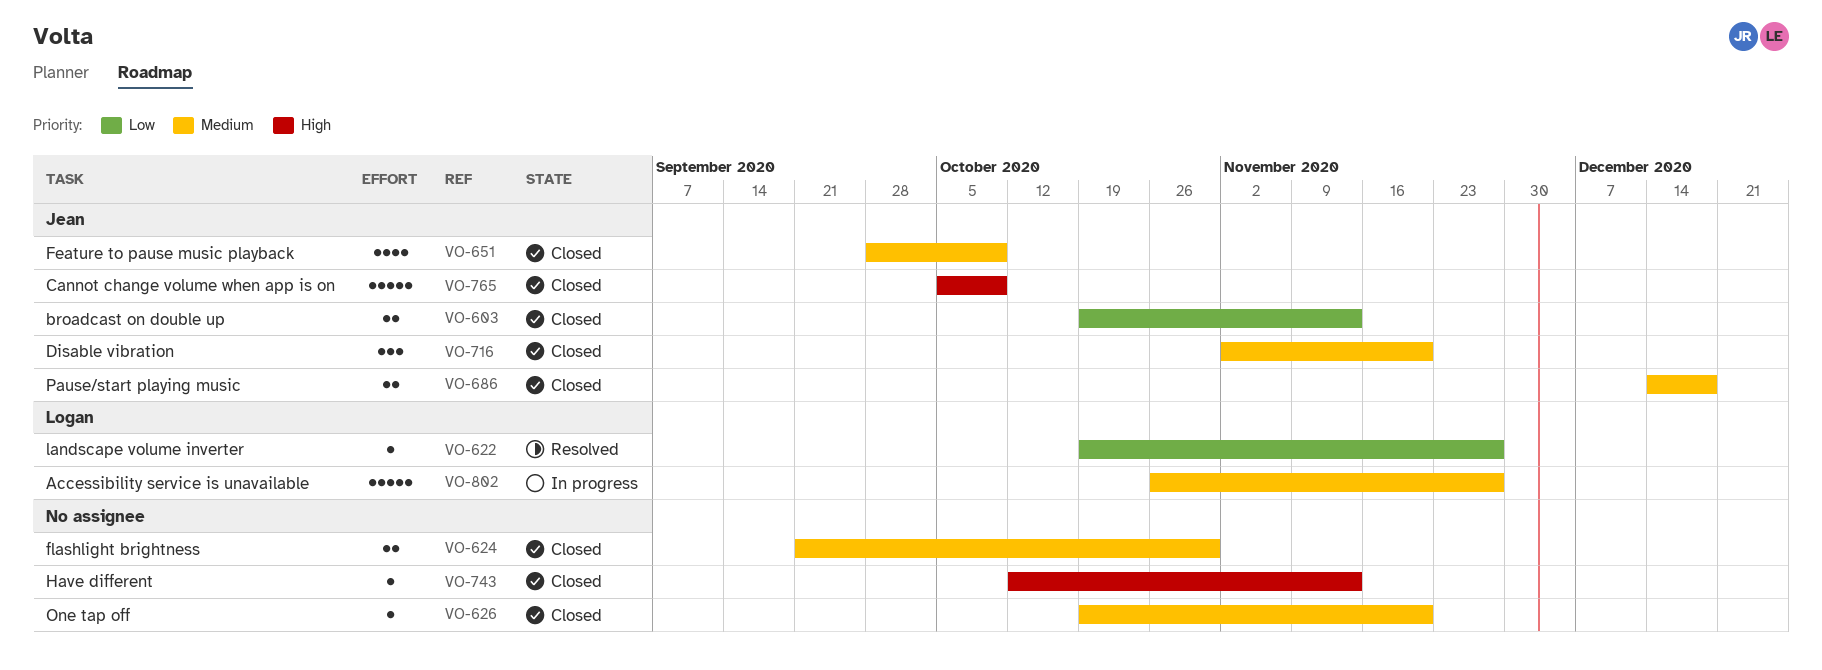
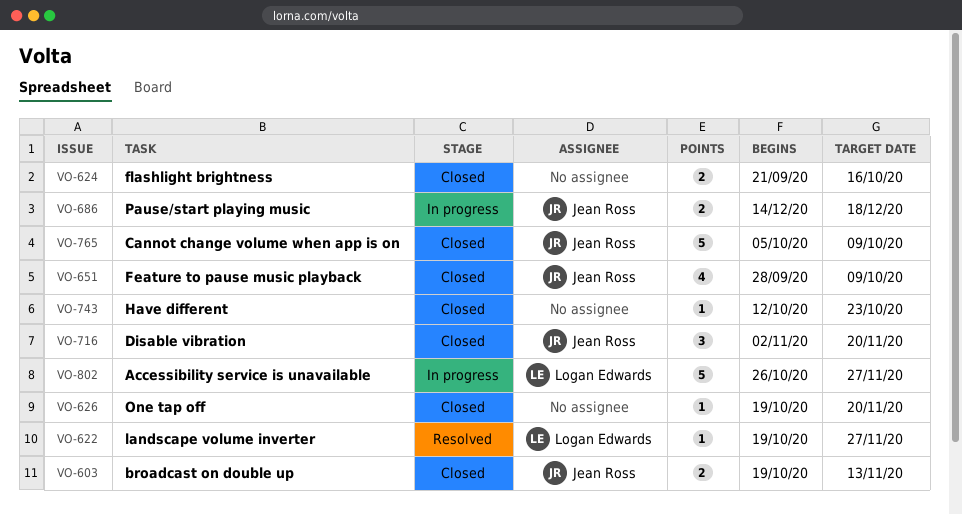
VO-624, due: Oct 30 -> Oct 16
VO-686, status: Closed -> In progress
VO-743, due: Nov 13 -> Oct 23

